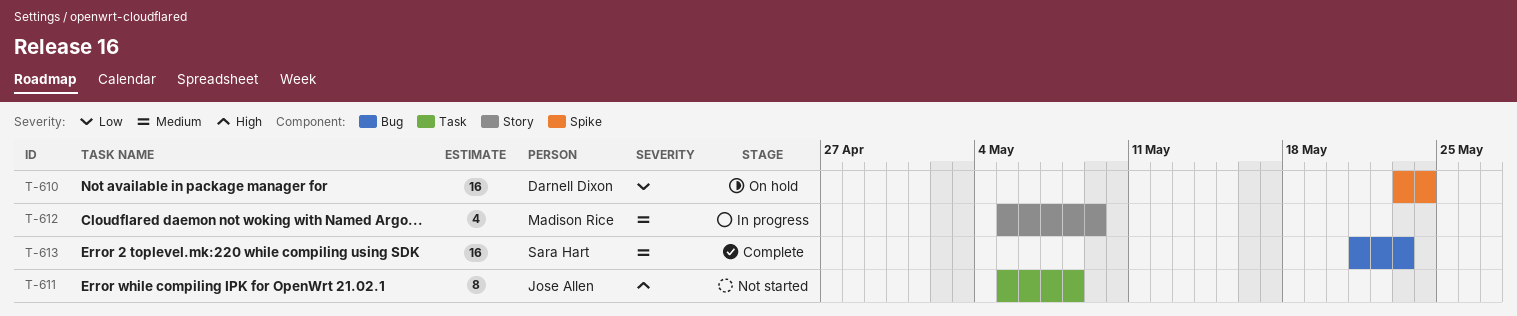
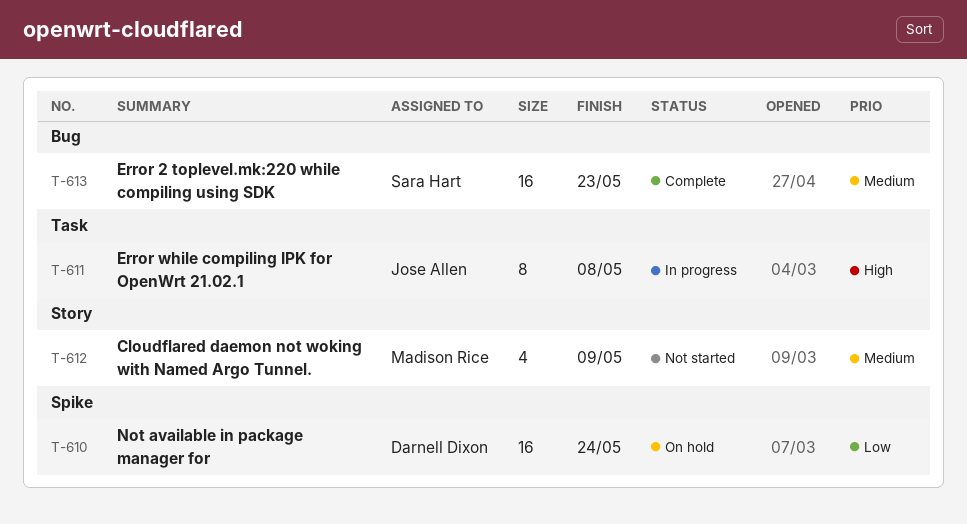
T-611, status: Not started -> In progress
T-612, status: In progress -> Not started

